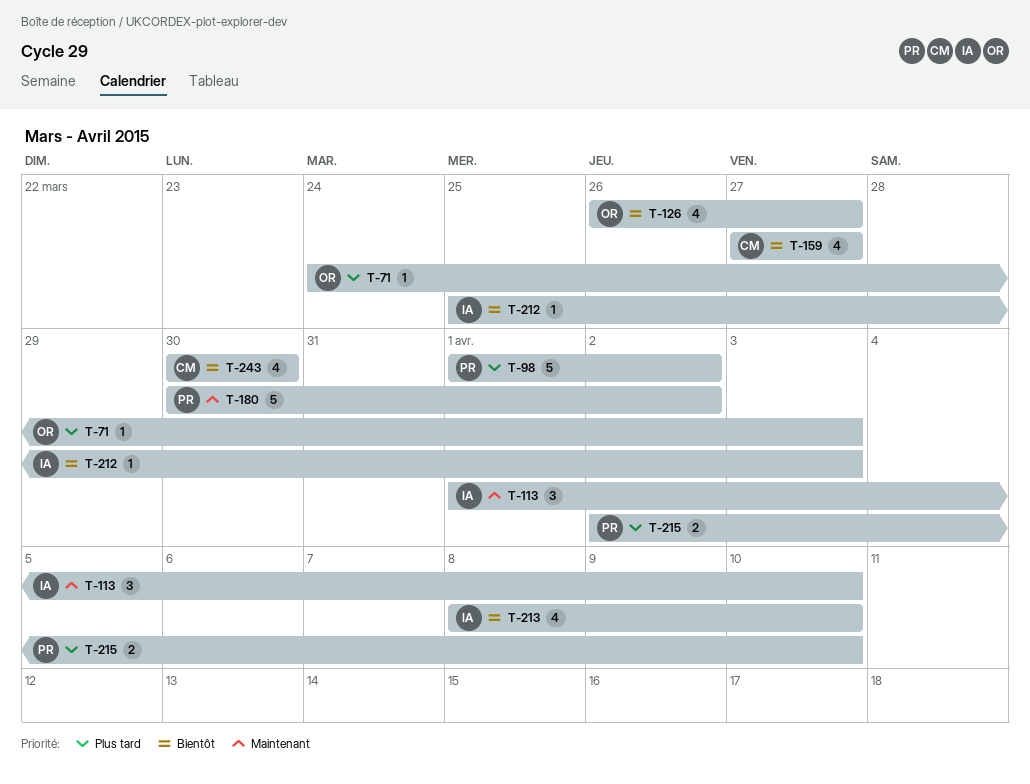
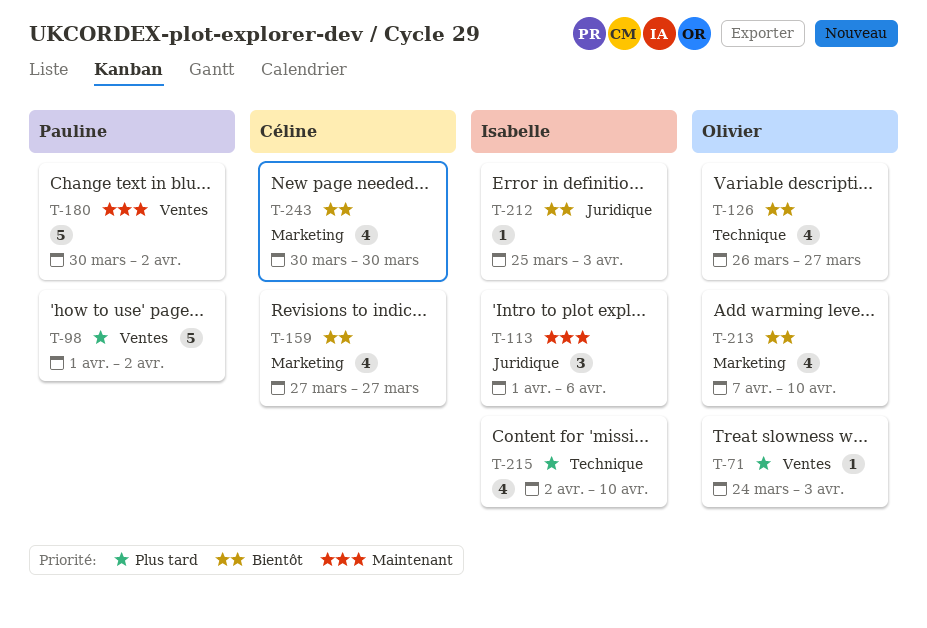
T-113, due: Apr 10 -> Apr 6
T-213, owner: Isabelle -> Olivier
T-213, start: Apr 8 -> Apr 7
T-215, owner: Pauline -> Isabelle
T-215, estimate: 2 -> 4

